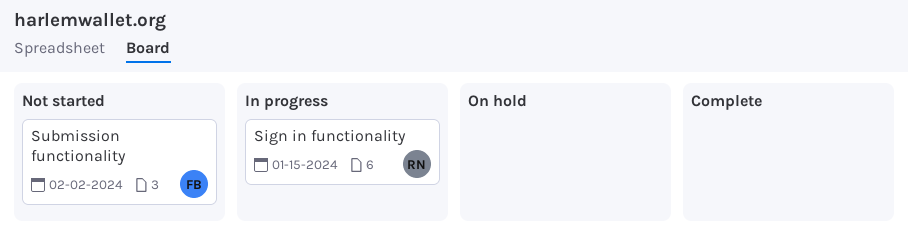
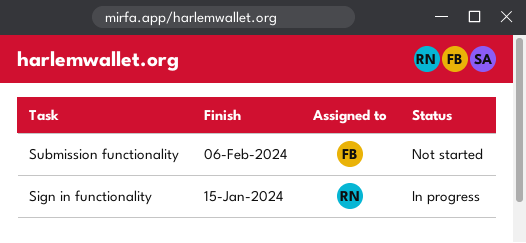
Submission functionality, due: Feb 2 -> Feb 6

